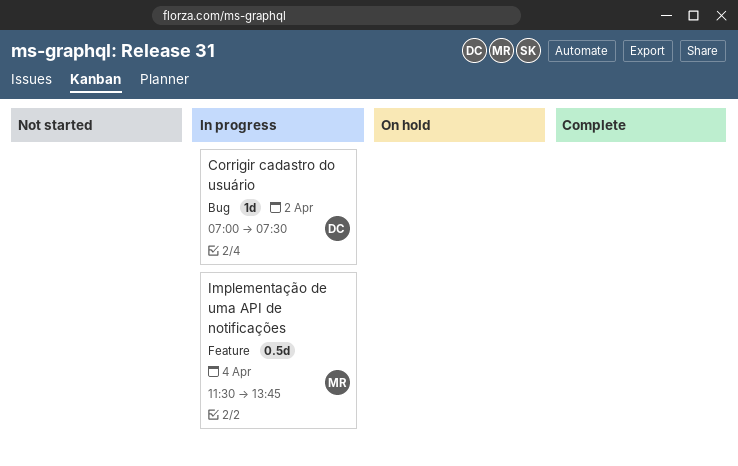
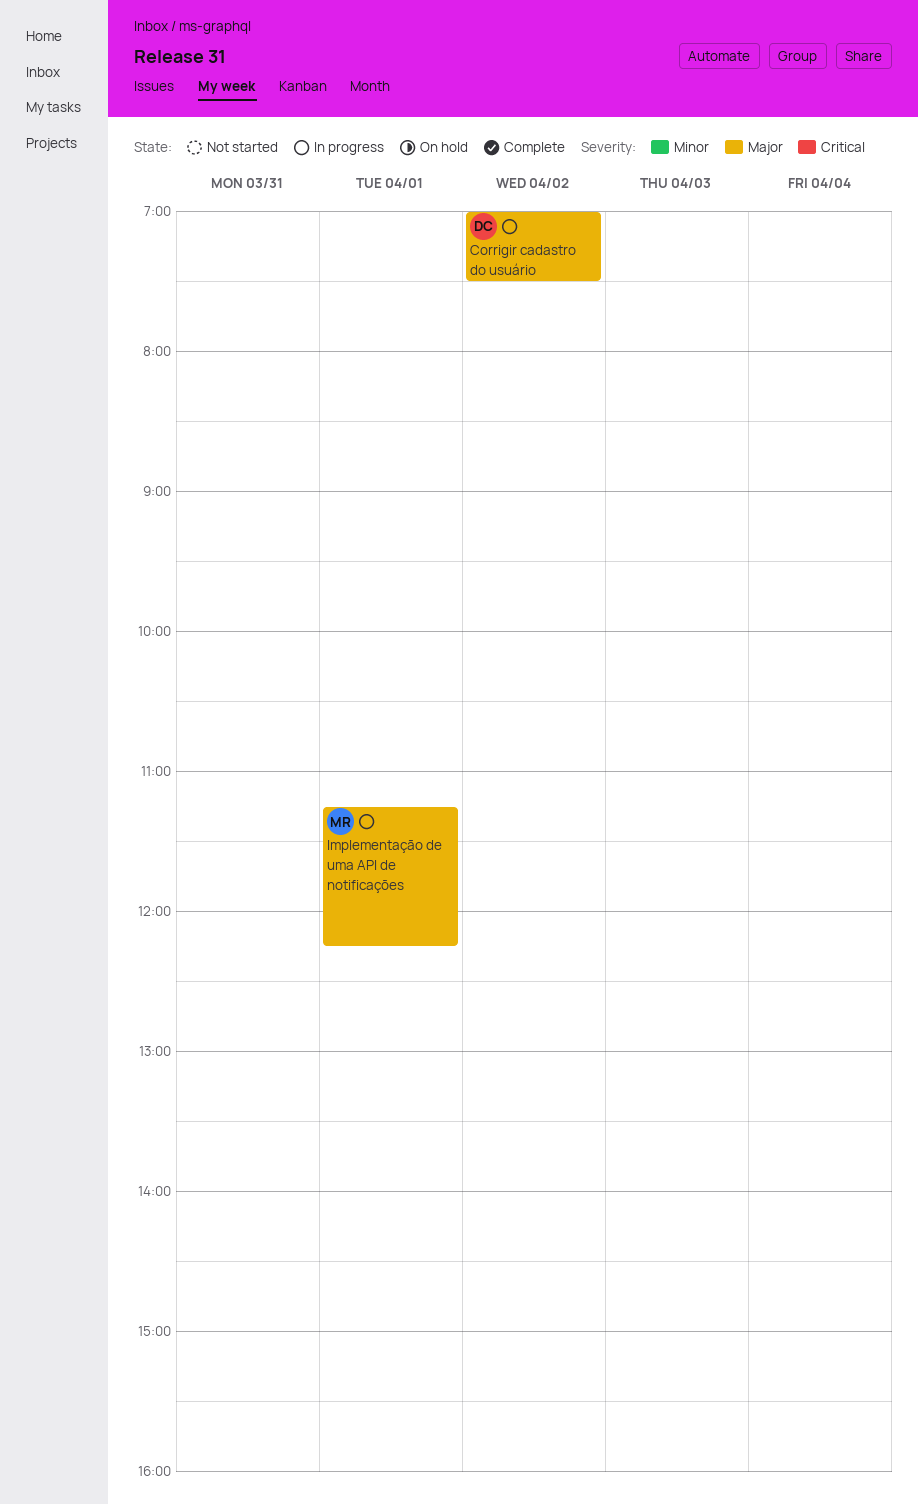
Implementação de uma API de notificações, day: Apr 4 -> Apr 1
Implementação de uma API de notificações, begins: 11:30 -> 11:15
Implementação de uma API de notificações, ends: 13:45 -> 12:15

